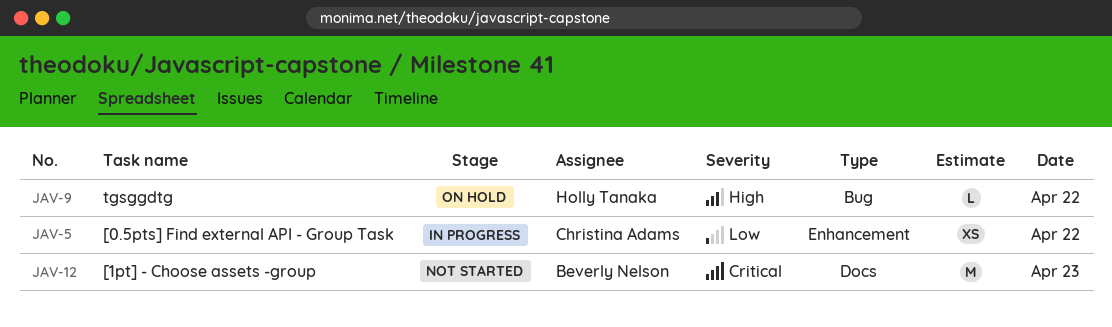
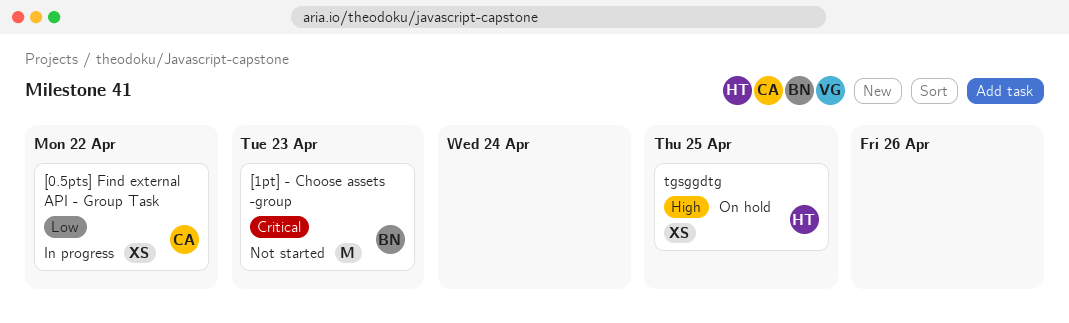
tgsggdtg, estimate: L -> XS
tgsggdtg, day: Apr 22 -> Apr 25

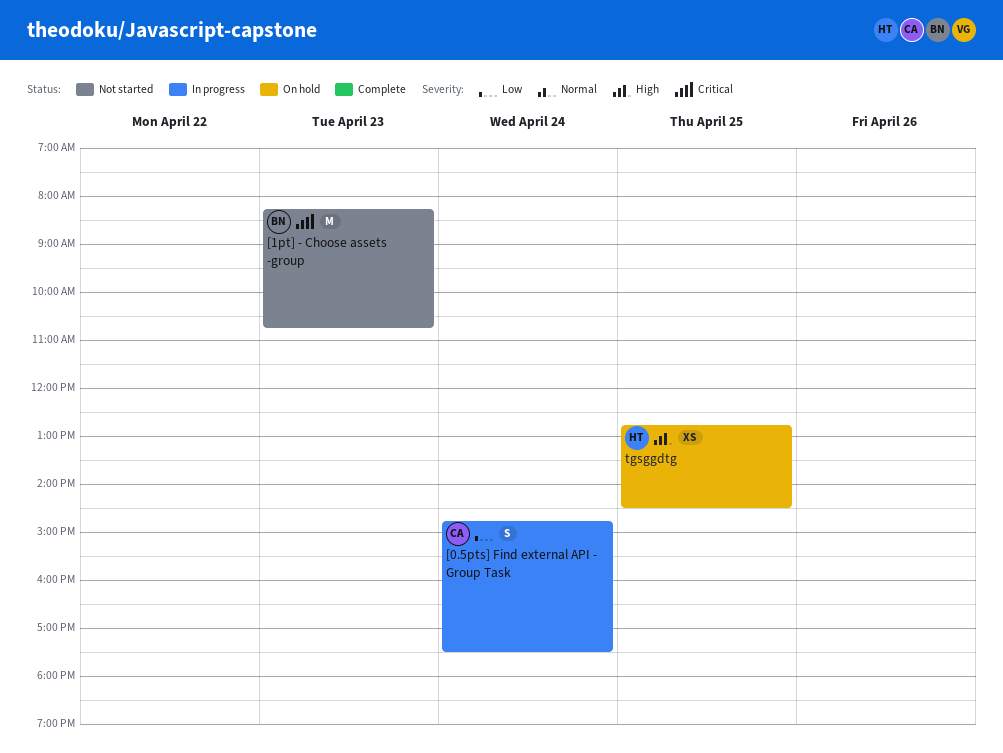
[0.5pts] Find external API - Group Task, estimate: XS -> S
[0.5pts] Find external API - Group Task, day: Apr 22 -> Apr 24

